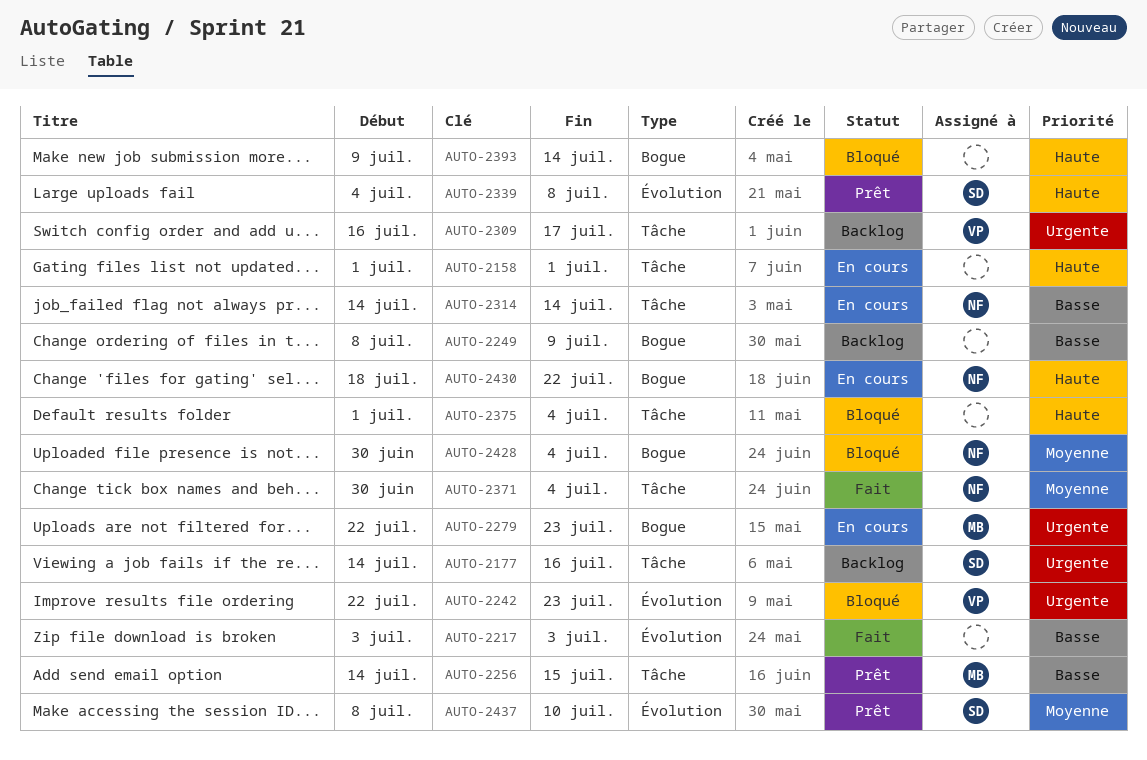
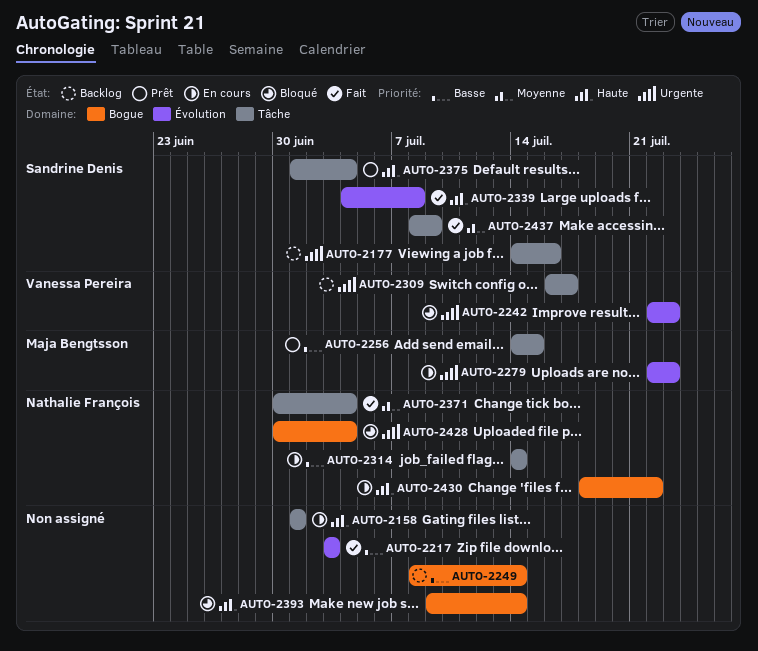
AUTO-2249, due: Jul 9 -> Jul 14
AUTO-2279, label: Bogue -> Évolution
AUTO-2339, status: Prêt -> Fait
AUTO-2375, status: Bloqué -> Prêt
AUTO-2375, owner: none -> Sandrine Denis
AUTO-2428, priority: Moyenne -> Urgente
AUTO-2437, status: Prêt -> Fait
AUTO-2437, label: Évolution -> Tâche
AUTO-2437, due: Jul 10 -> Jul 9

